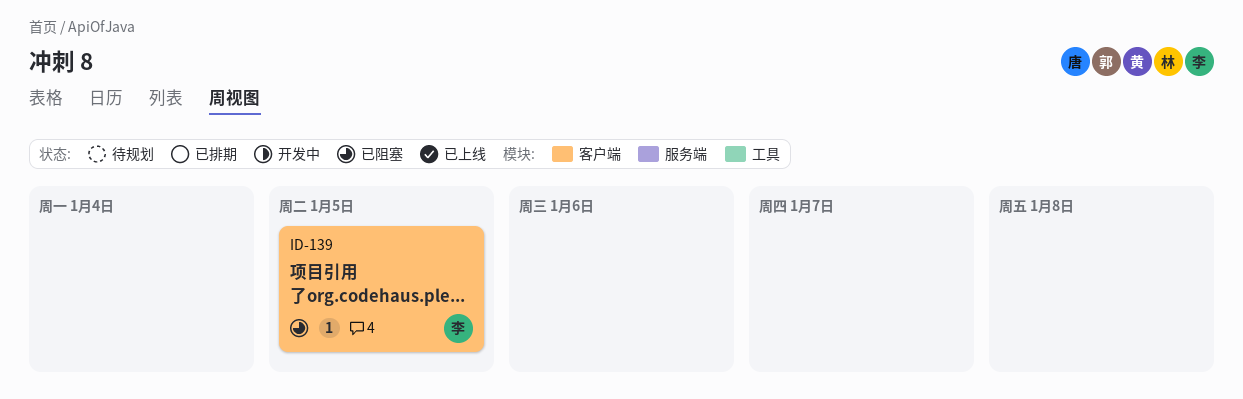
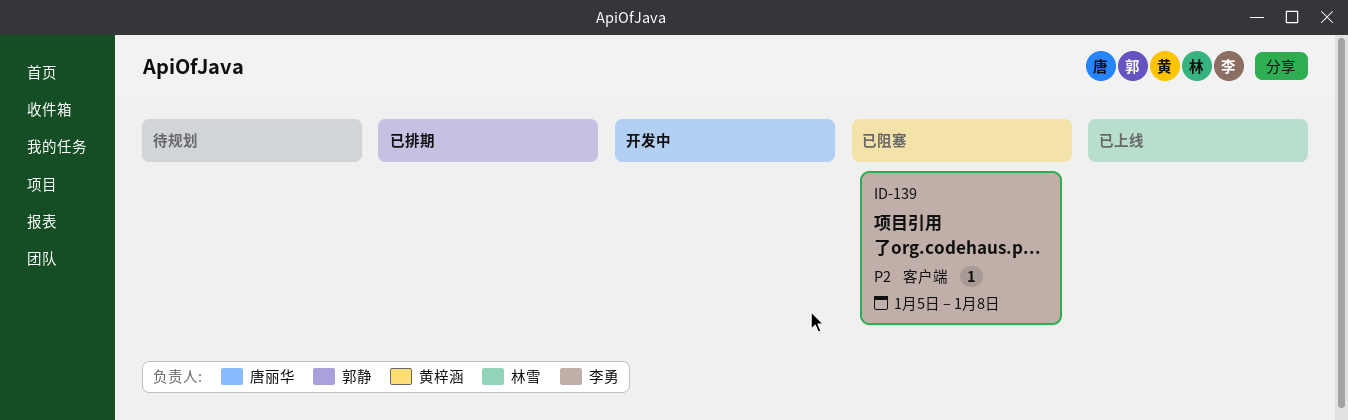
ID-139, due: Jan 5 -> Jan 8

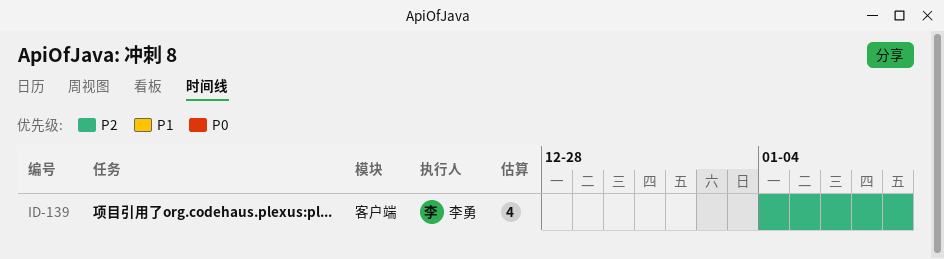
ID-139, estimate: 1 -> 4
ID-139, start: Jan 5 -> Jan 4

